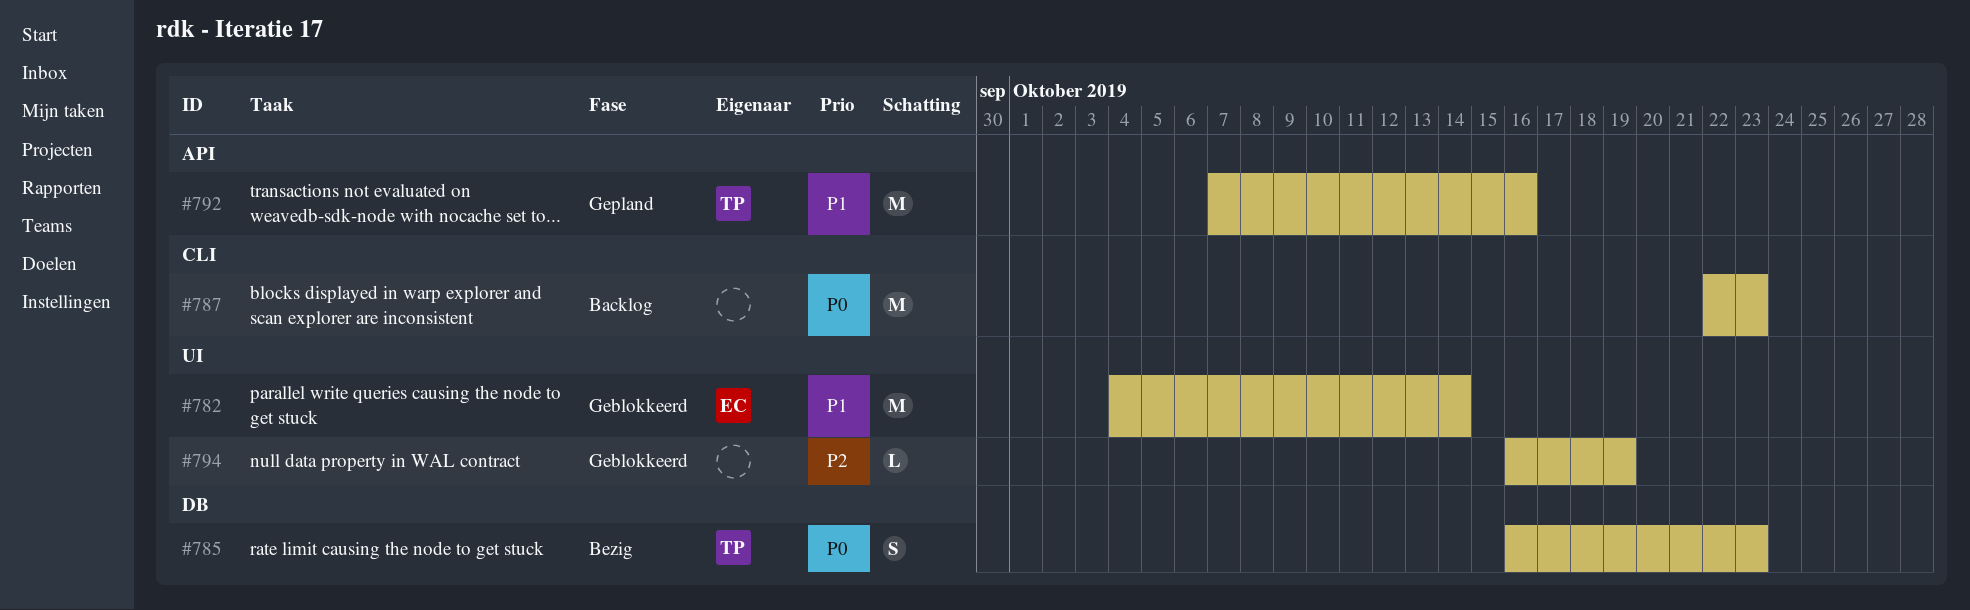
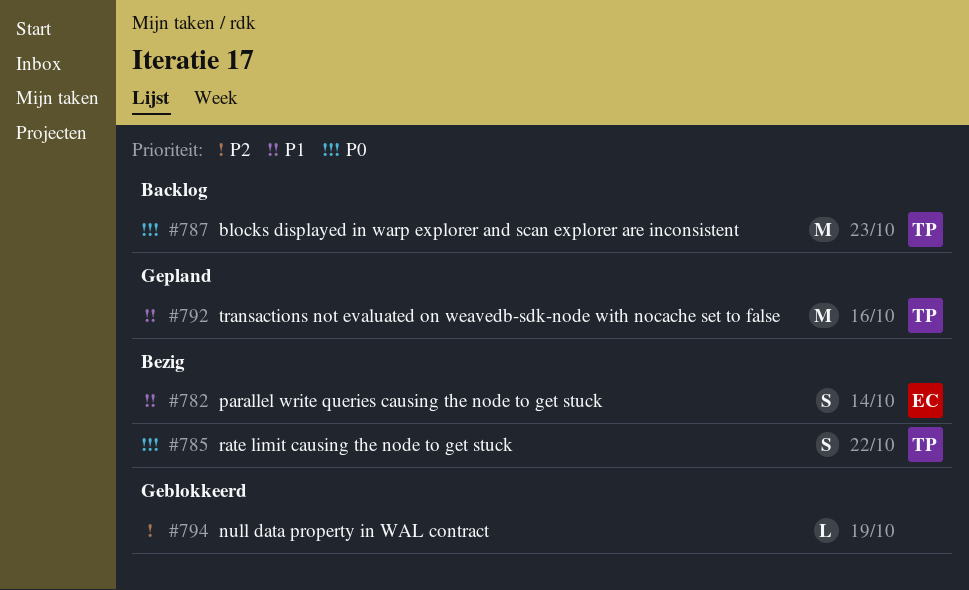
#782, status: Geblokkeerd -> Bezig
#782, estimate: M -> S
#785, due: Oct 23 -> Oct 22
#787, owner: none -> TP

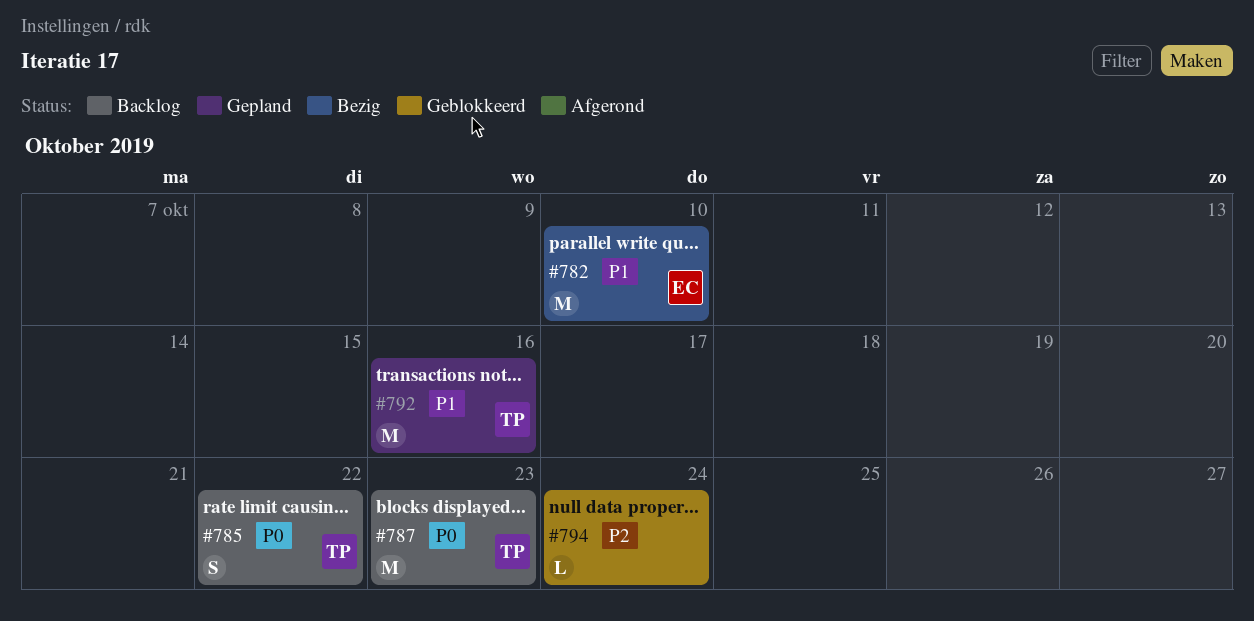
#782, estimate: S -> M
#782, due: Oct 14 -> Oct 10
#785, status: Bezig -> Backlog
#794, due: Oct 19 -> Oct 24

